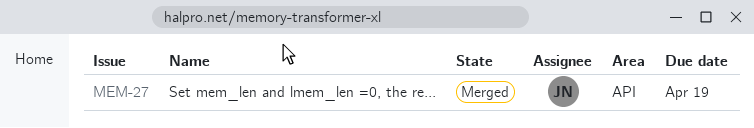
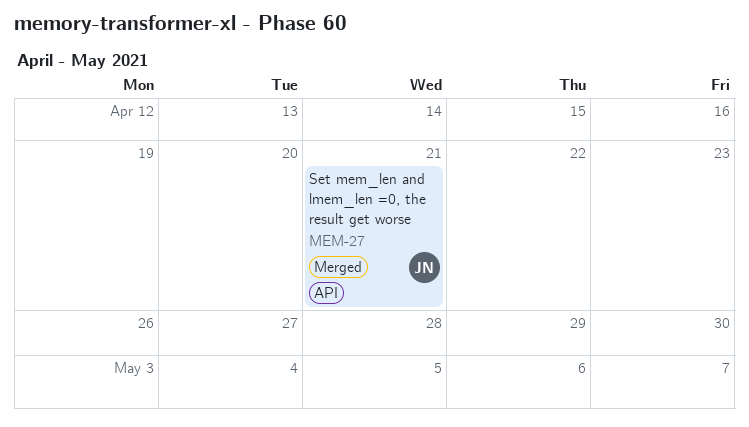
MEM-27, due: Apr 19 -> Apr 21

